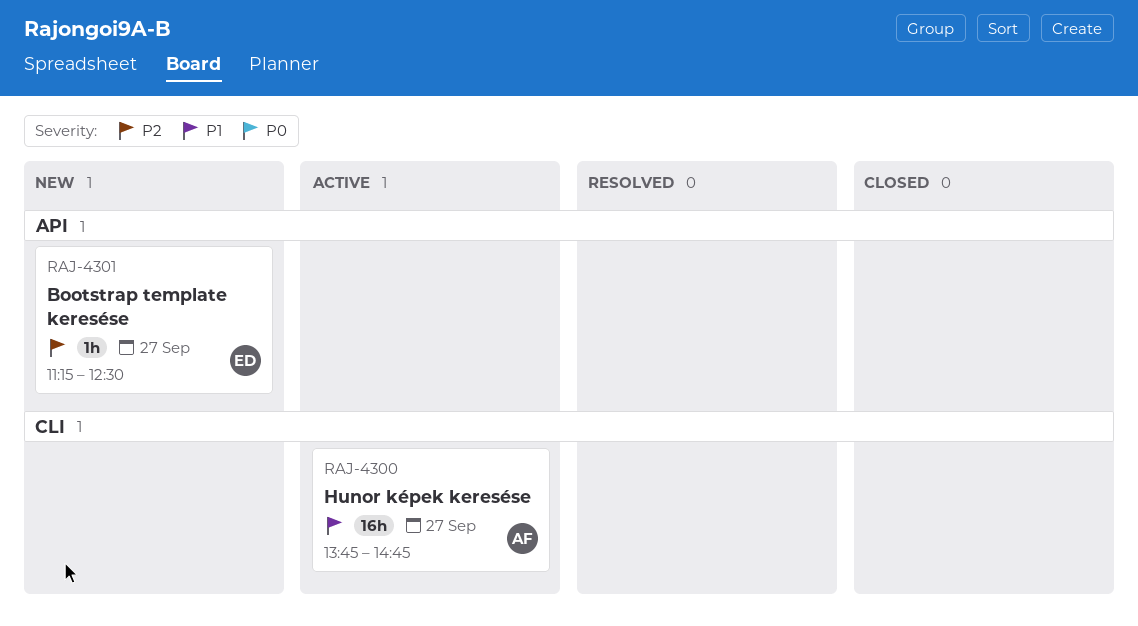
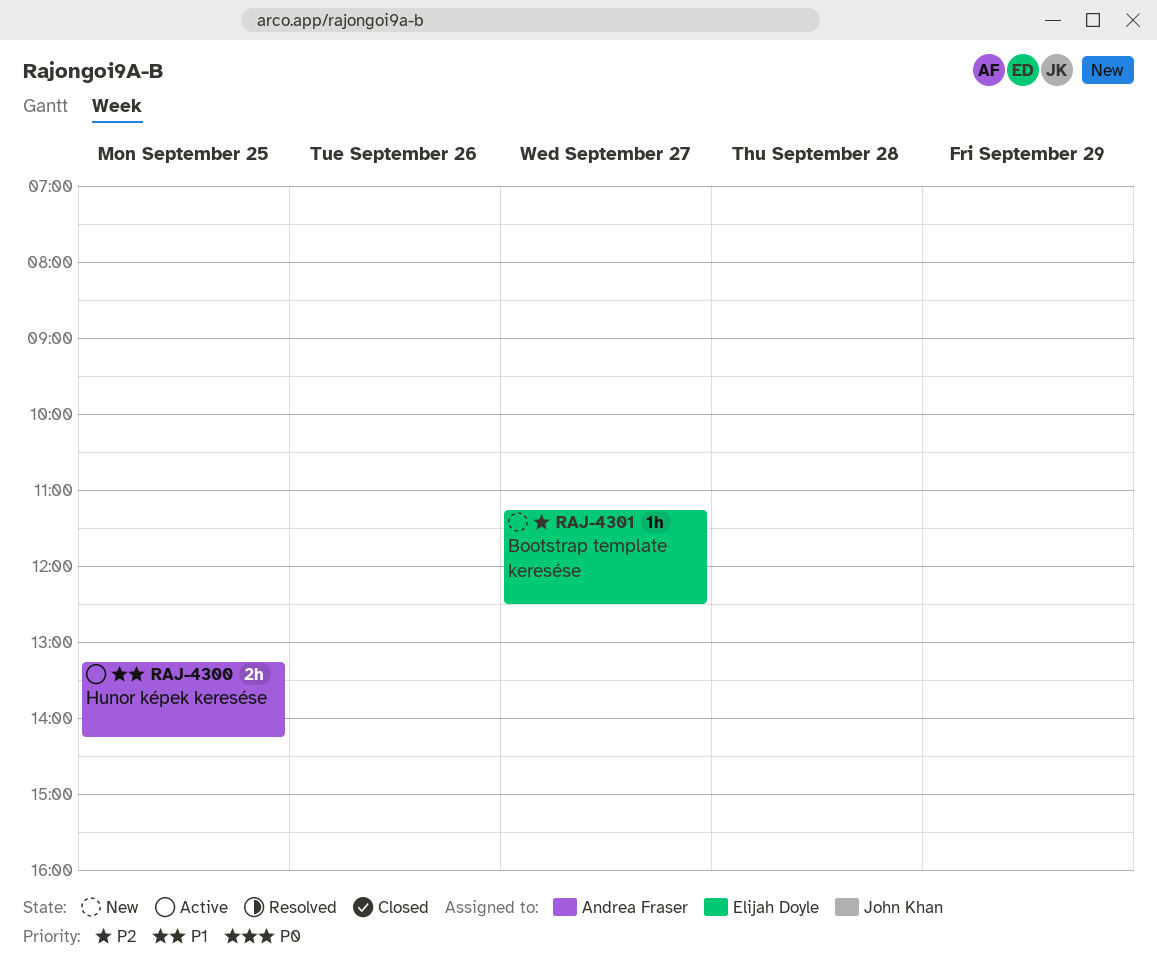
RAJ-4300, estimate: 16h -> 2h
RAJ-4300, day: Sep 27 -> Sep 25
RAJ-4300, begins: 13:45 -> 13:15
RAJ-4300, ends: 14:45 -> 14:15

